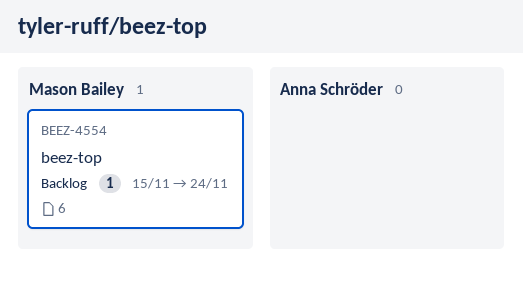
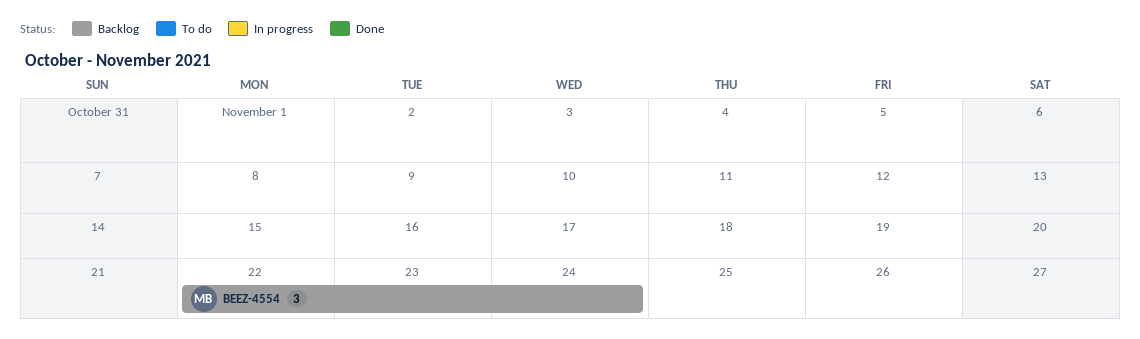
BEEZ-4554, estimate: 1 -> 3
BEEZ-4554, start: Nov 15 -> Nov 22

